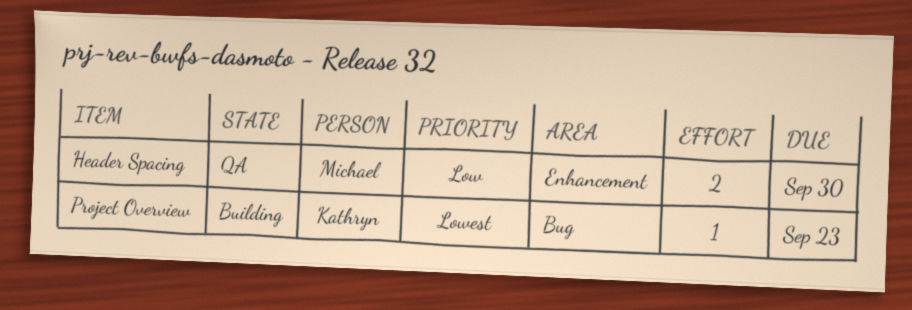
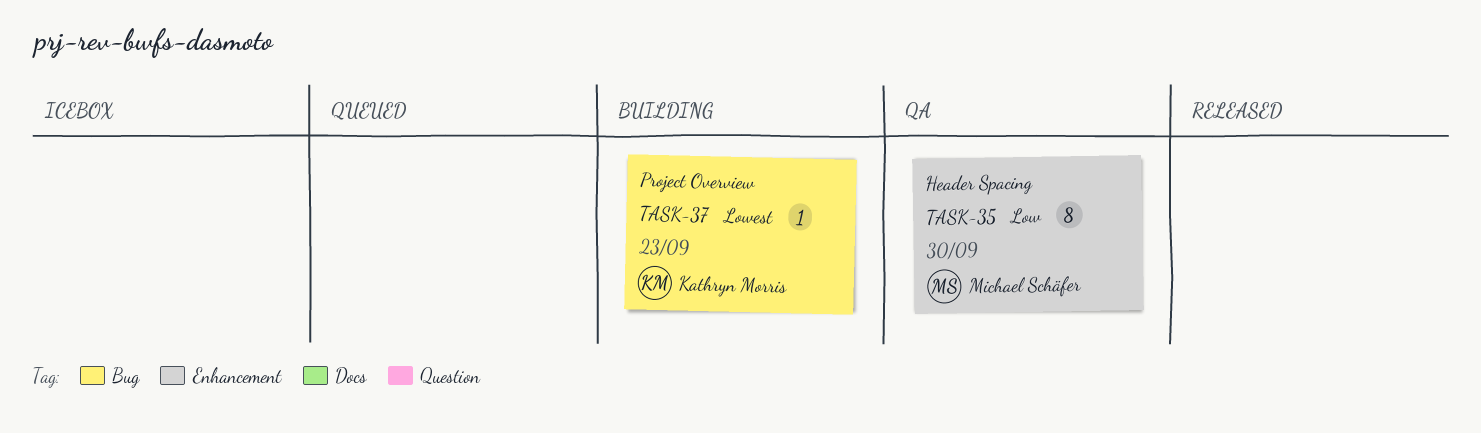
Header Spacing, estimate: 2 -> 8

